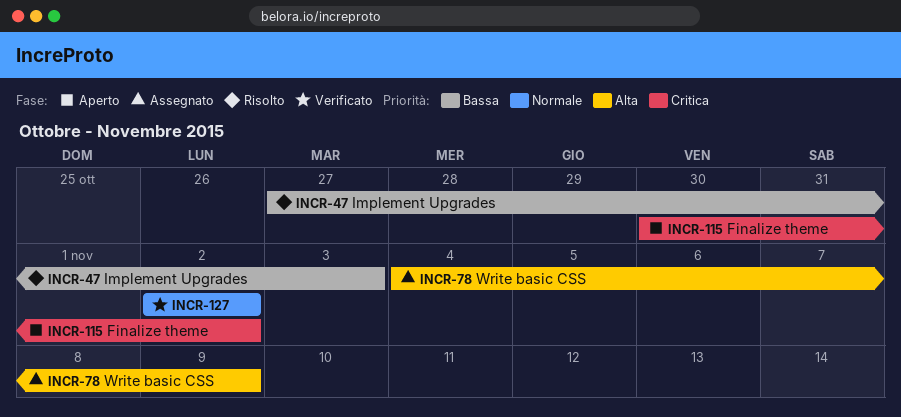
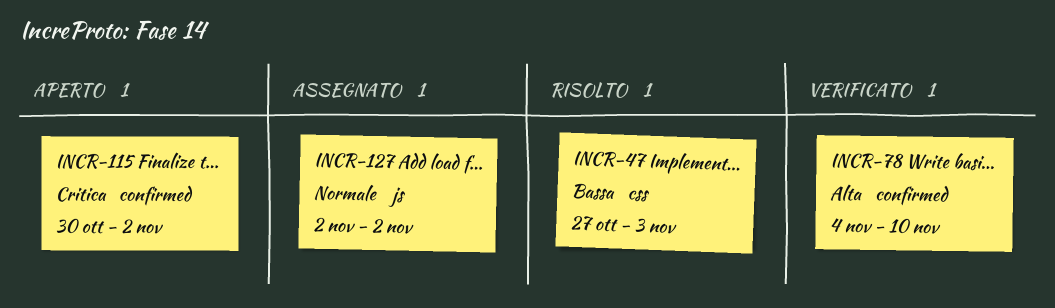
INCR-78, status: Assegnato -> Verificato
INCR-78, due: Nov 9 -> Nov 10
INCR-127, status: Verificato -> Assegnato

